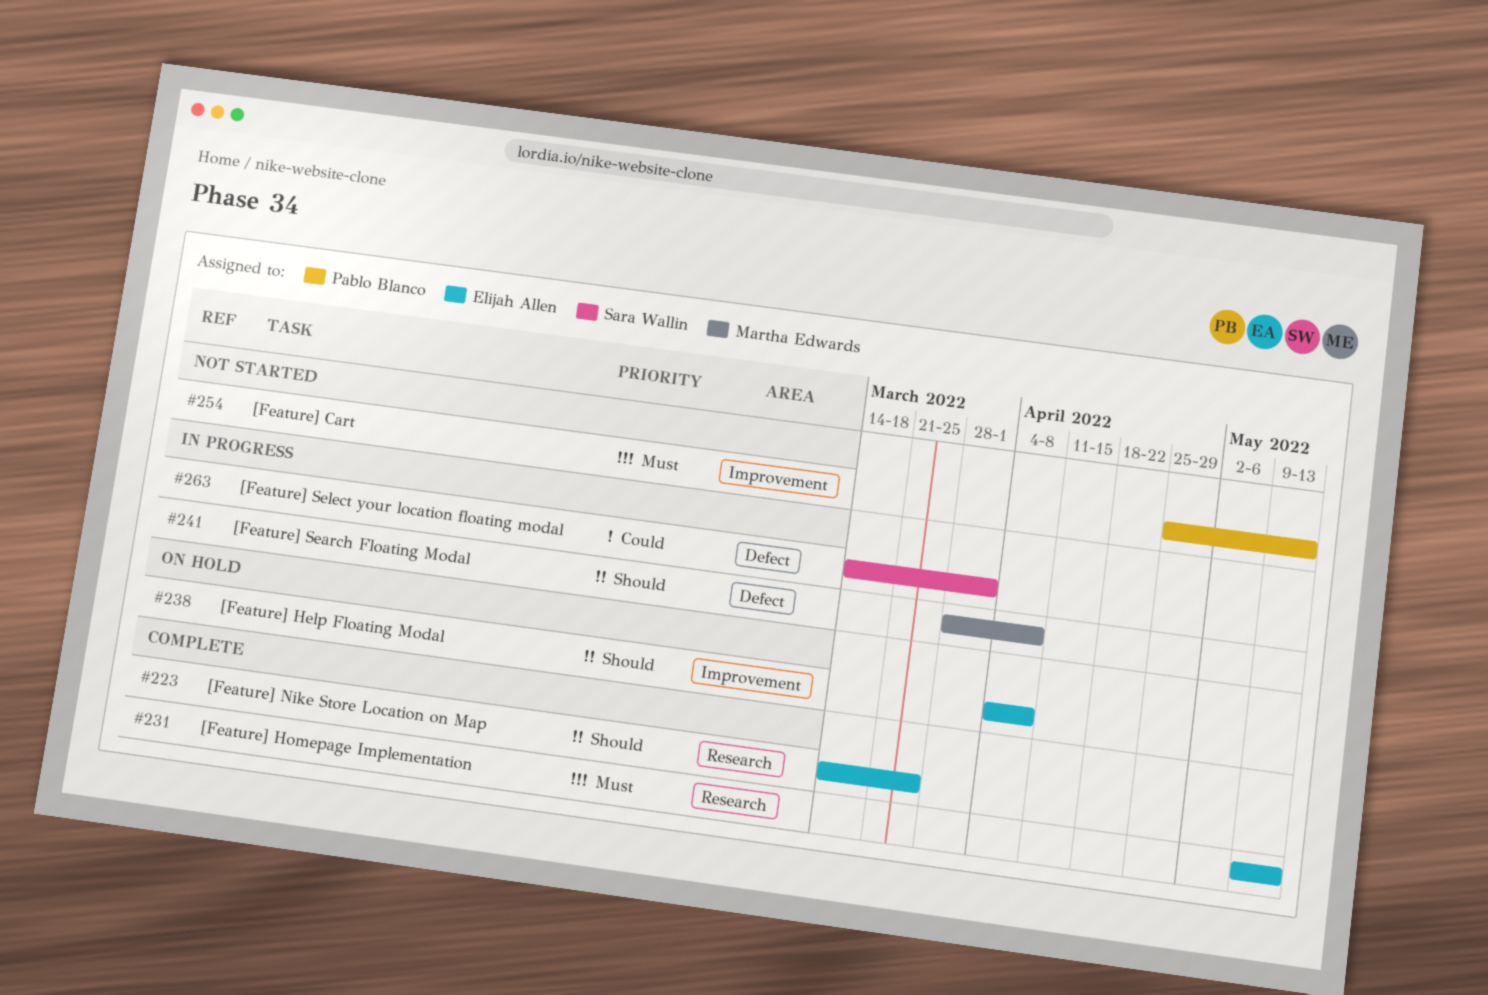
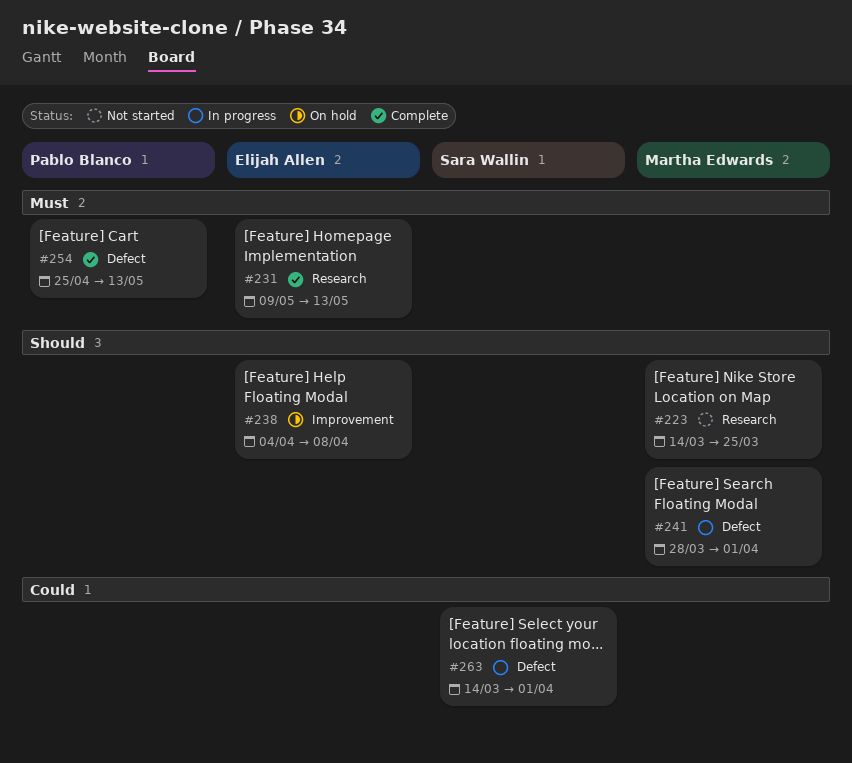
#223, status: Complete -> Not started
#223, owner: Elijah Allen -> Martha Edwards
#241, due: Apr 8 -> Apr 1
#254, status: Not started -> Complete
#254, label: Improvement -> Defect

